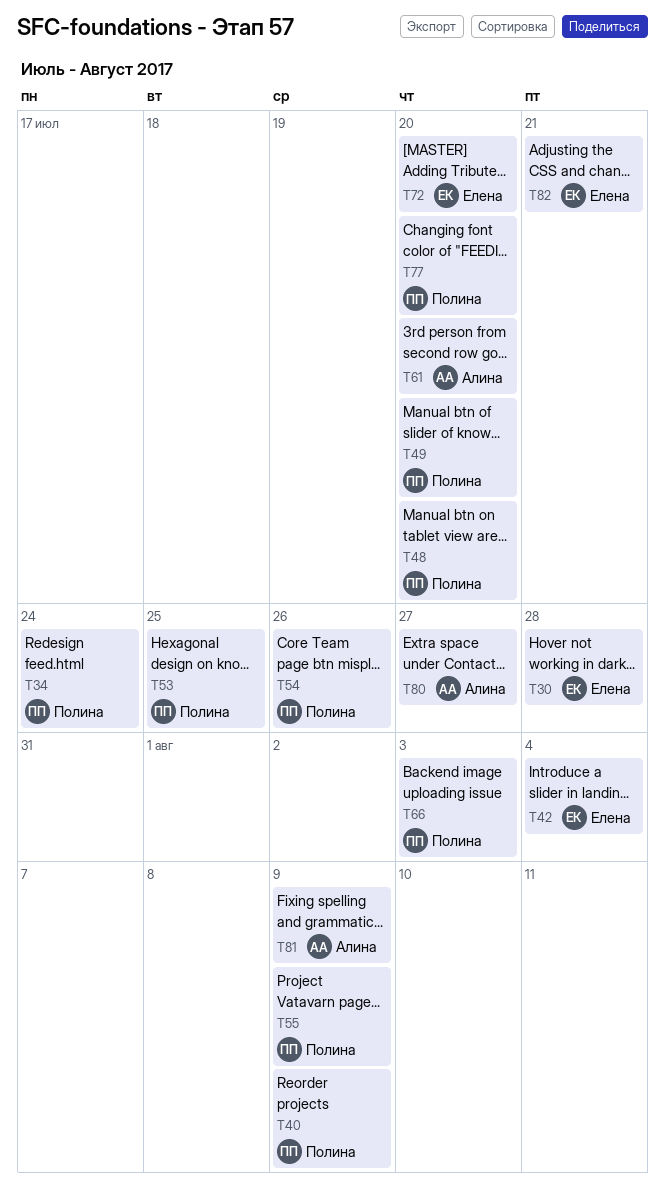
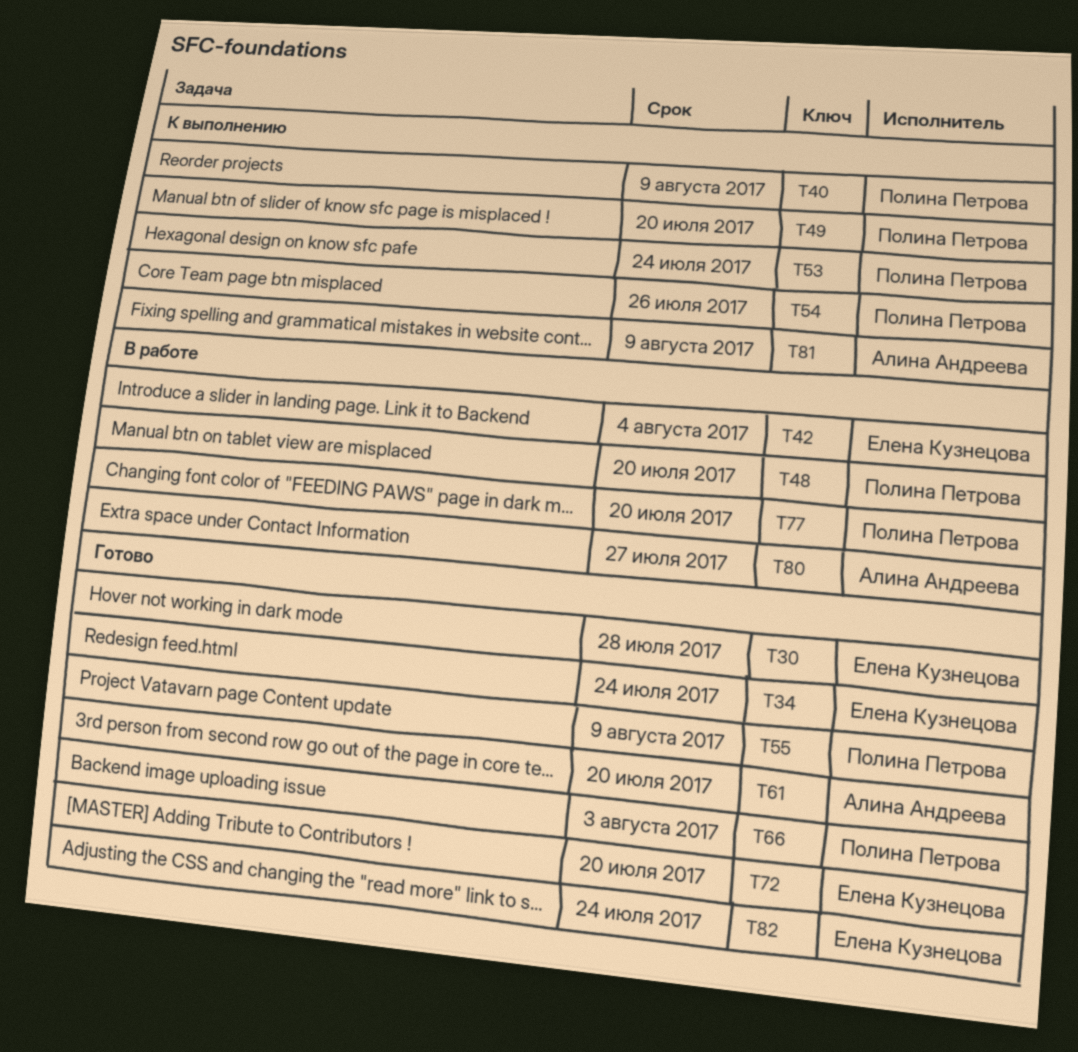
T34, owner: Полина Петрова -> Елена Кузнецова
T53, due: Jul 25 -> Jul 24
T82, due: Jul 21 -> Jul 24

